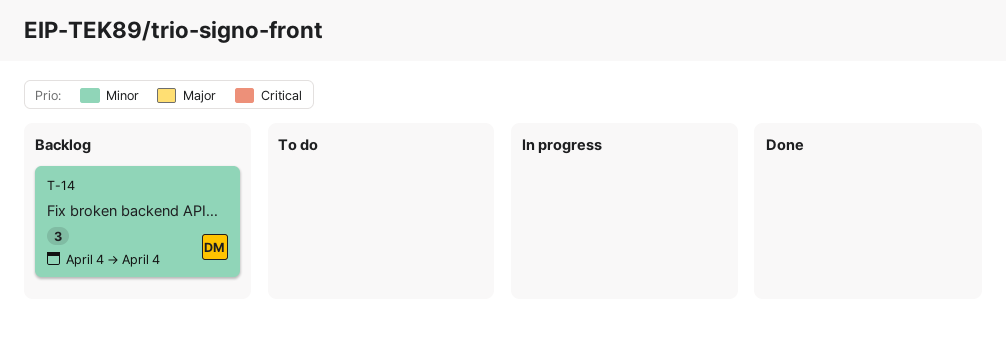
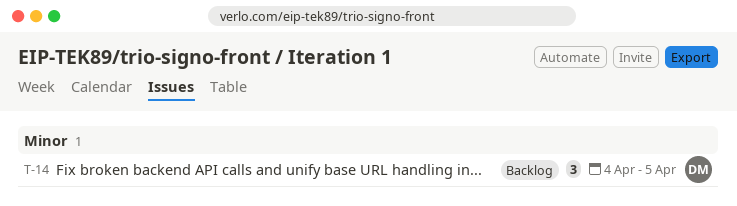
T-14, due: Apr 4 -> Apr 5

